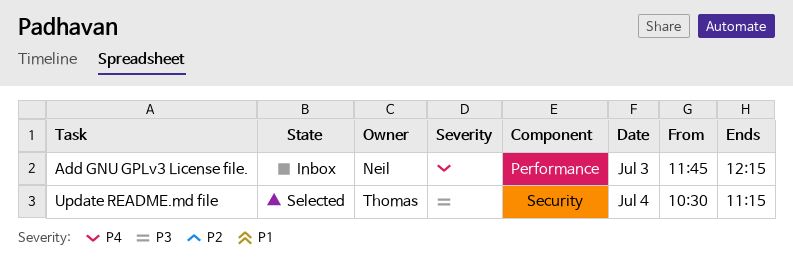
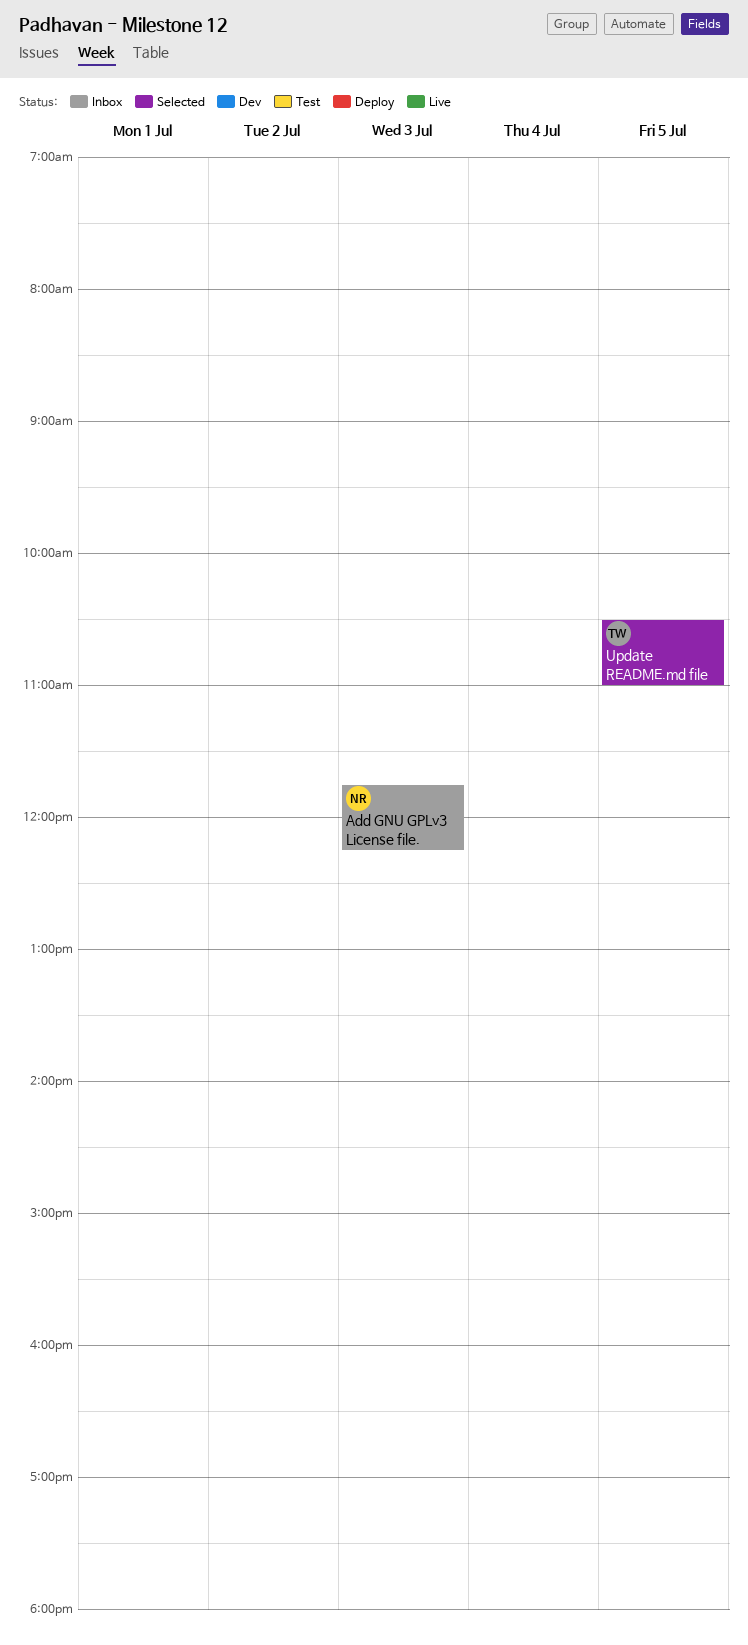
Update README.md file, day: Jul 4 -> Jul 5
Update README.md file, ends: 11:15 -> 11:00

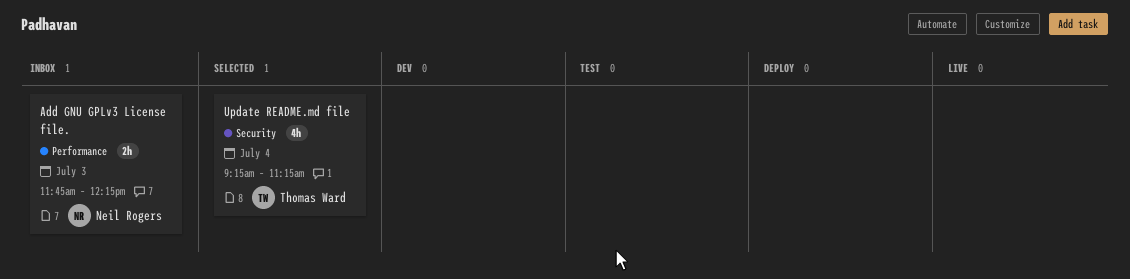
Update README.md file, day: Jul 5 -> Jul 4
Update README.md file, begins: 10:30 -> 09:15
Update README.md file, ends: 11:00 -> 11:15

